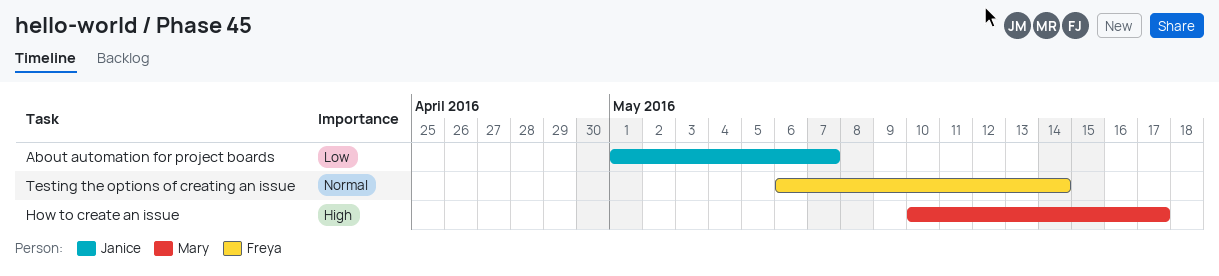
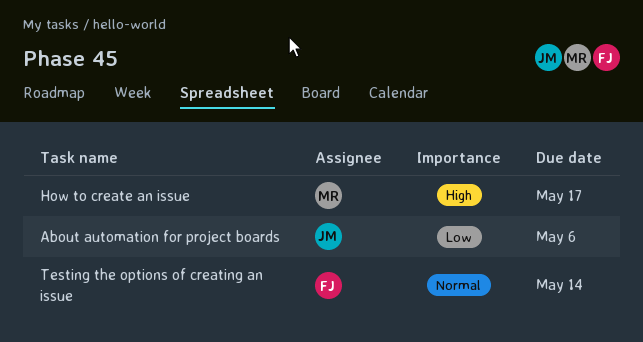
About automation for project boards, due: May 7 -> May 6

